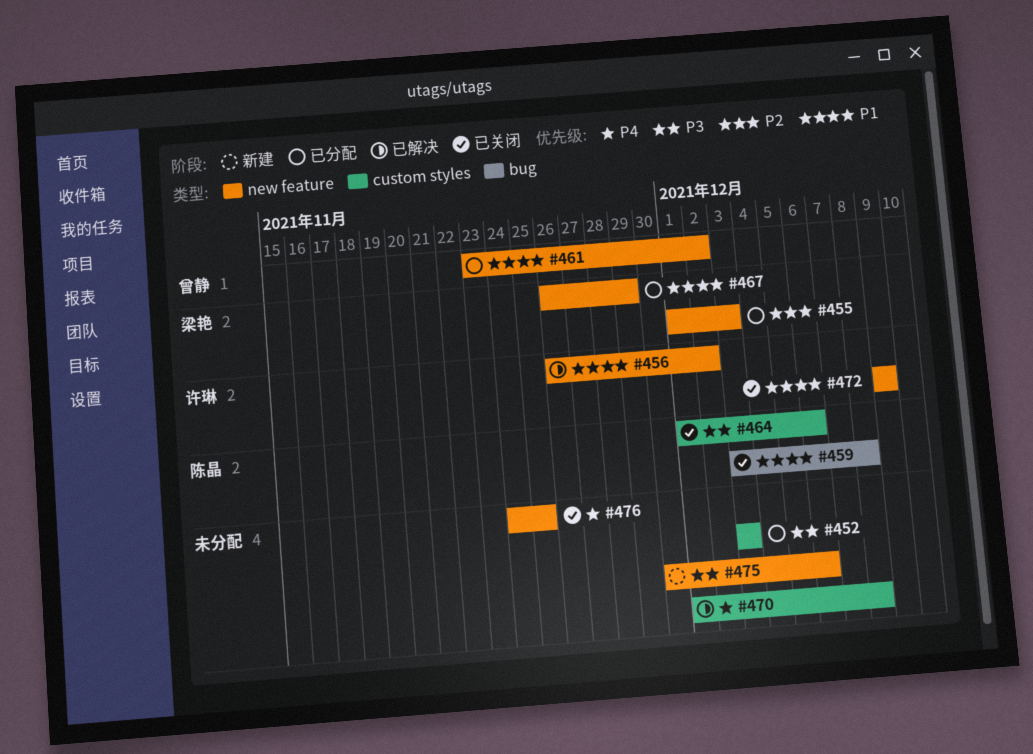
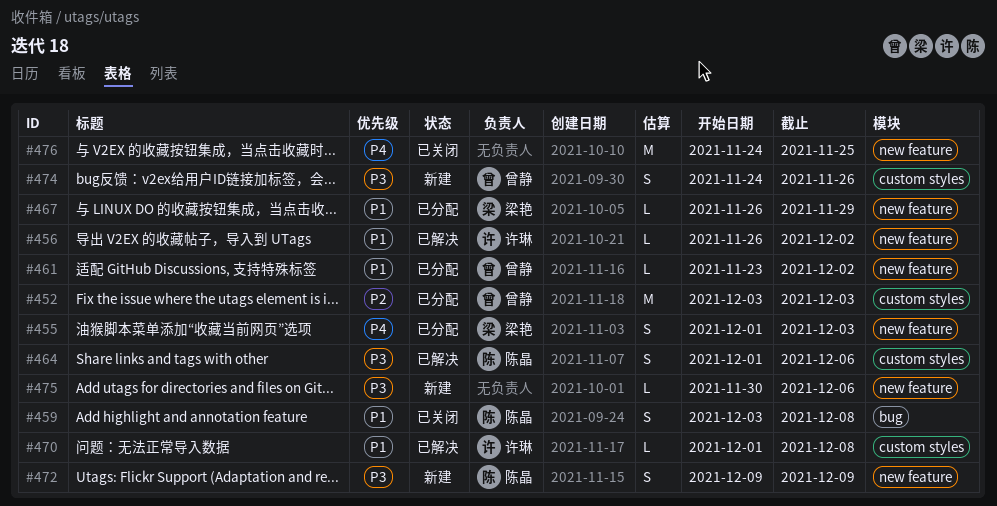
#452, owner: none -> 曾静
#452, priority: P3 -> P2
#455, priority: P2 -> P4
#464, status: 已关闭 -> 已解决
#470, owner: none -> 许琳
#470, priority: P4 -> P1
#472, status: 已关闭 -> 新建
#472, owner: 许琳 -> 陈晶
#472, priority: P1 -> P3
#474: none -> present

